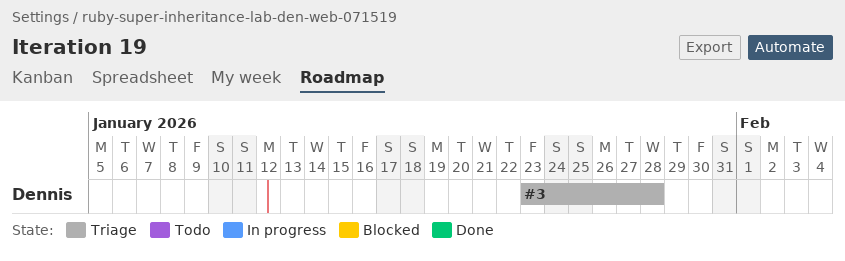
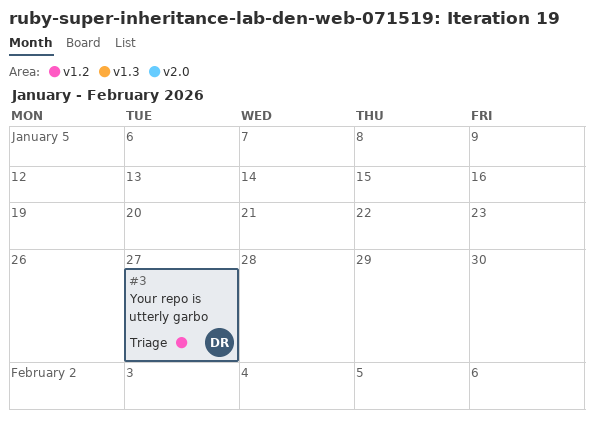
#3, due: Jan 28 -> Jan 27

